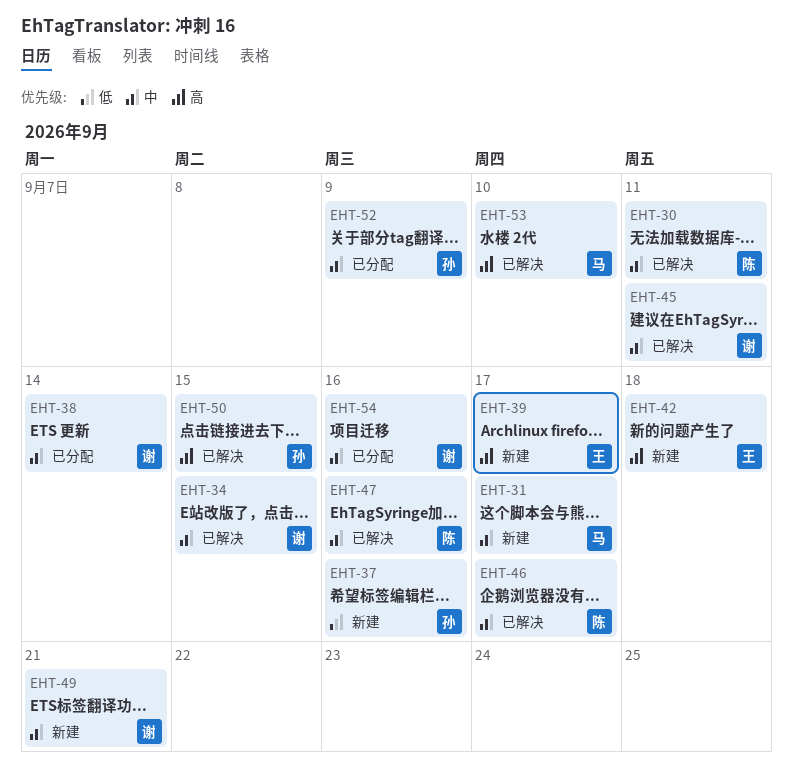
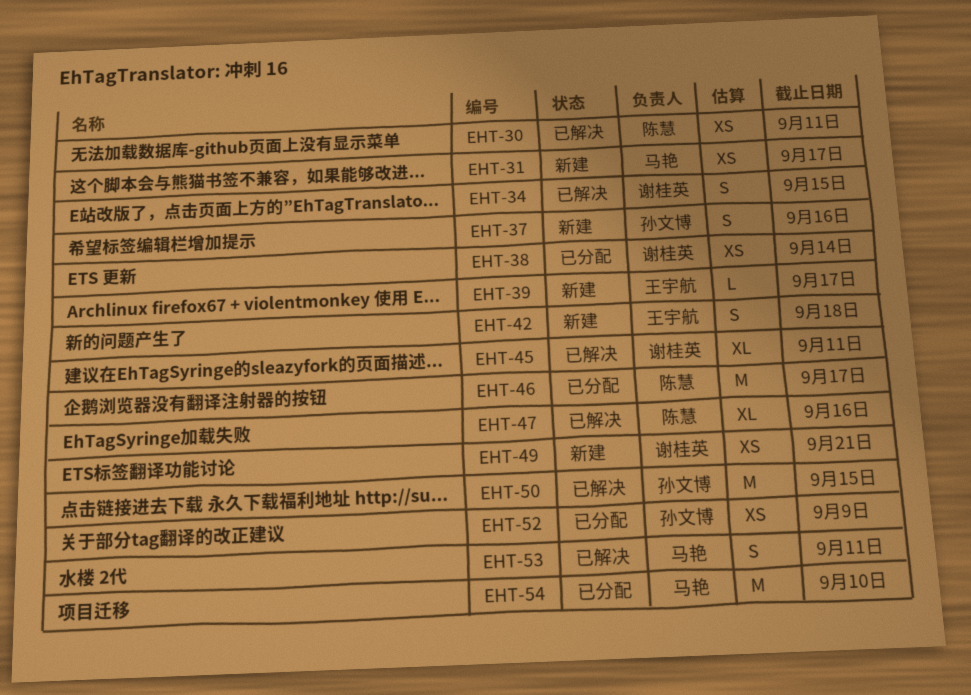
EHT-46, status: 已解决 -> 已分配
EHT-53, due: Sep 10 -> Sep 11
EHT-54, owner: 谢桂英 -> 马艳
EHT-54, due: Sep 16 -> Sep 10

